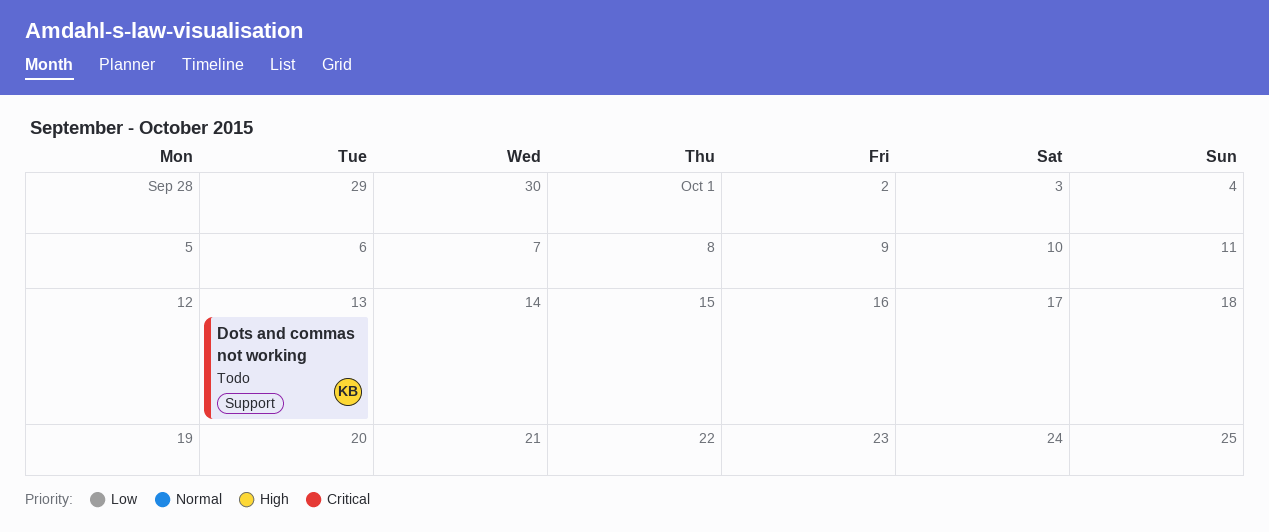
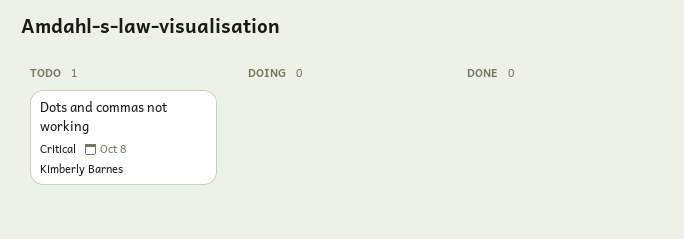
Dots and commas not working, due: Oct 13 -> Oct 8

